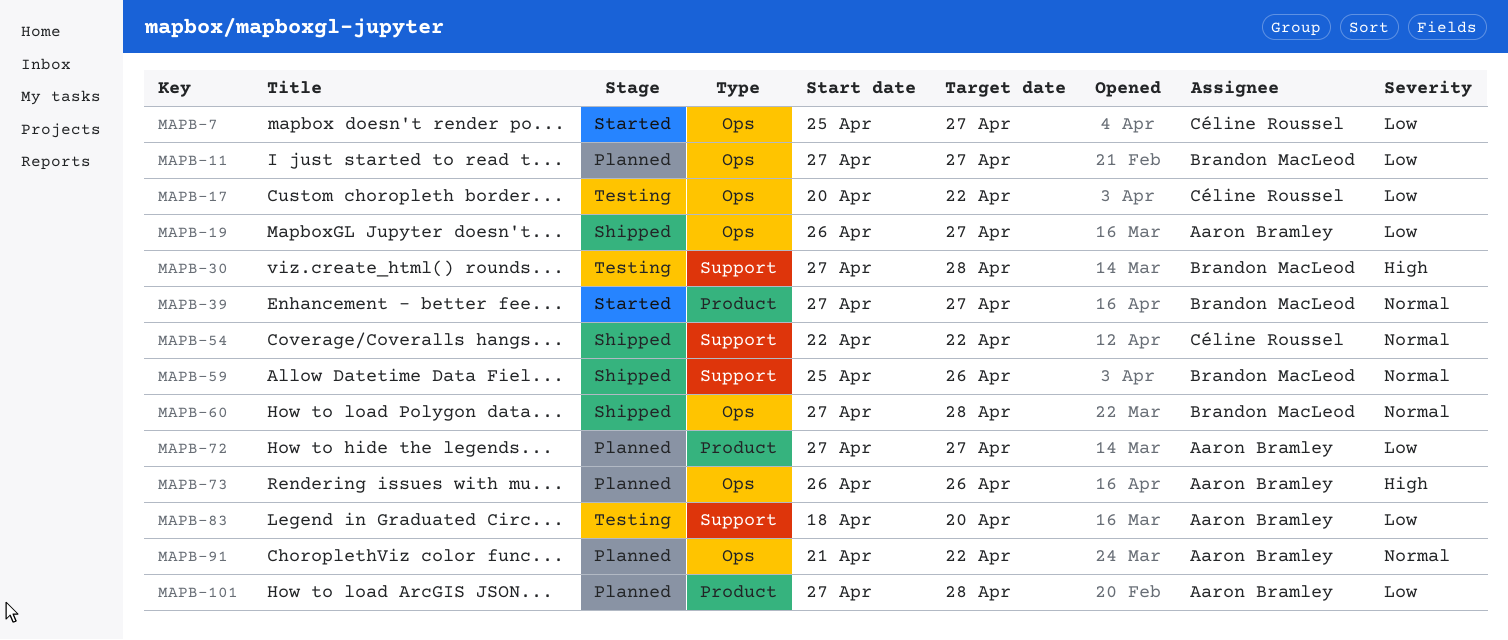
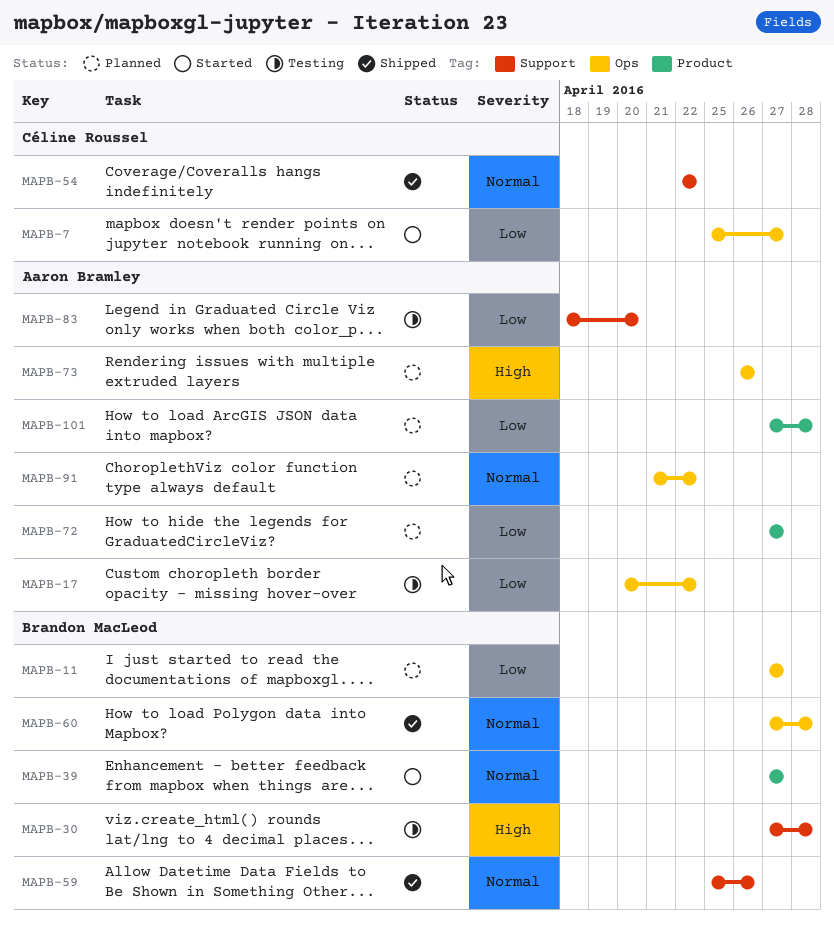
MAPB-17, owner: Céline Roussel -> Aaron Bramley
MAPB-19: present -> none

